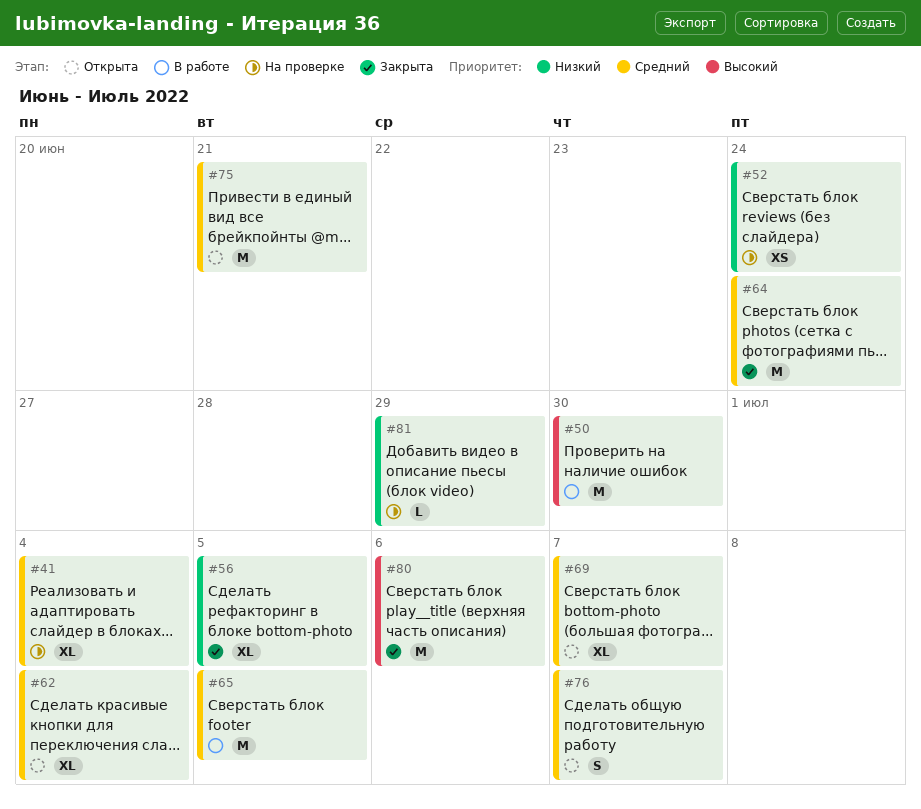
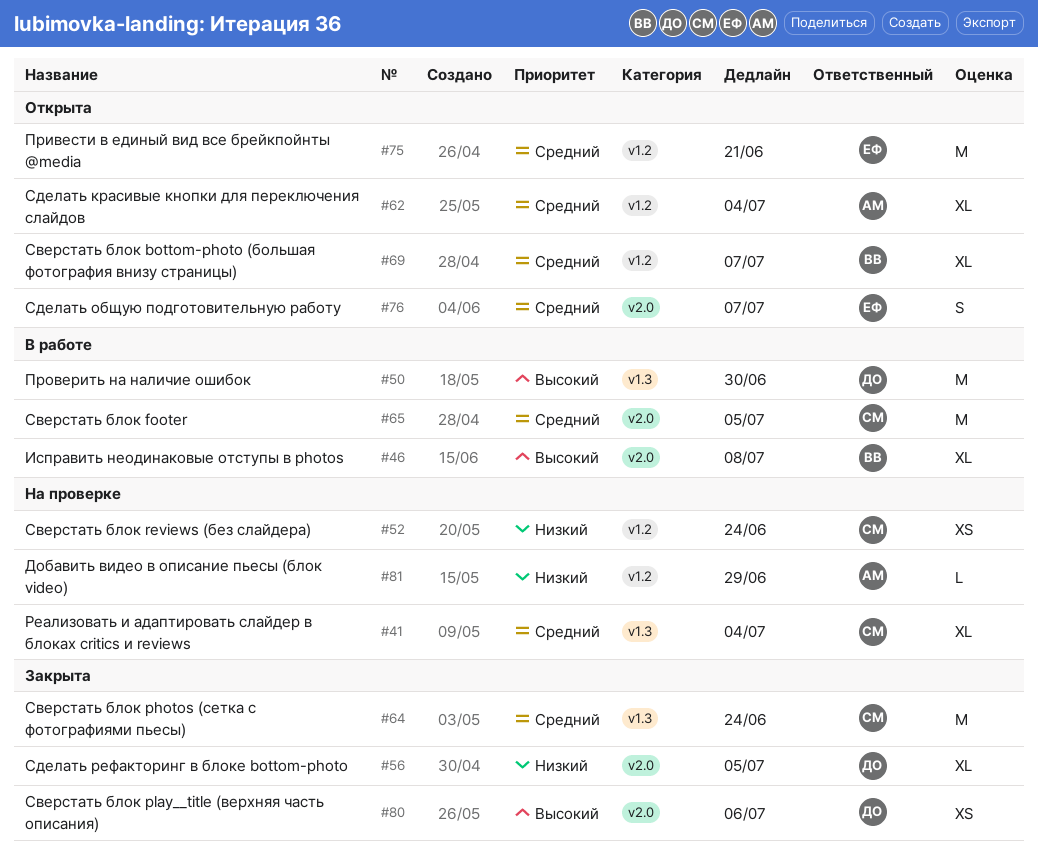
#46: none -> present
#80, estimate: M -> XS

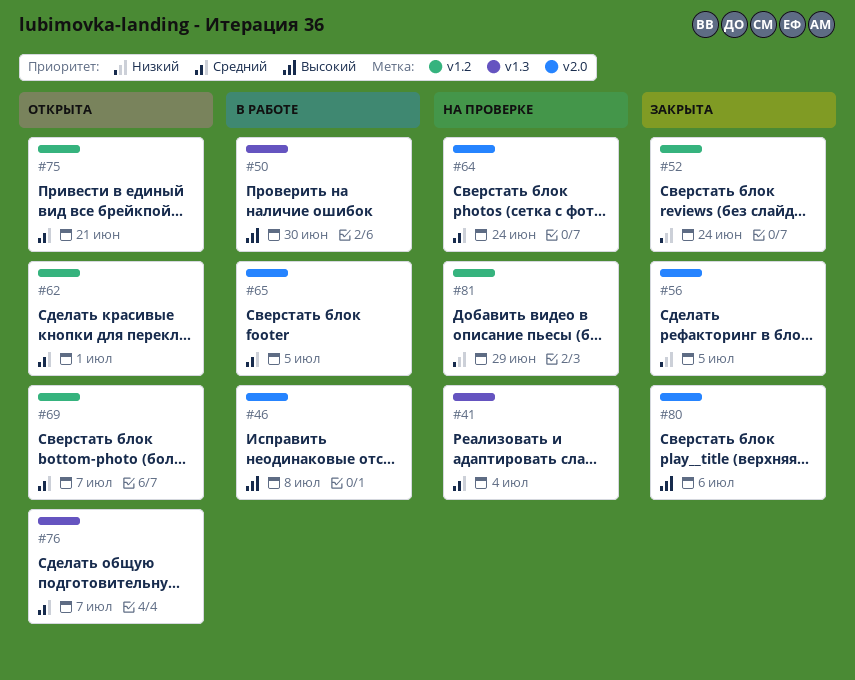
#52, status: На проверке -> Закрыта
#62, due: Jul 4 -> Jul 1
#64, status: Закрыта -> На проверке
#64, label: v1.3 -> v2.0
#76, label: v2.0 -> v1.3

